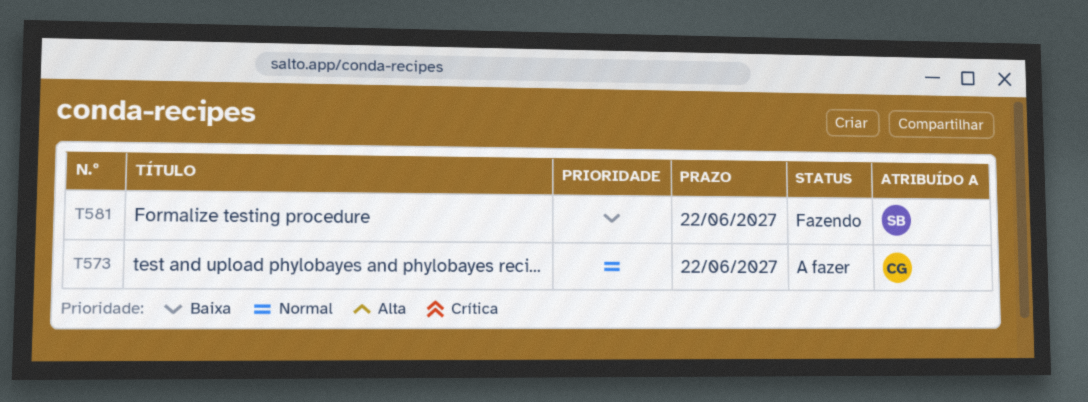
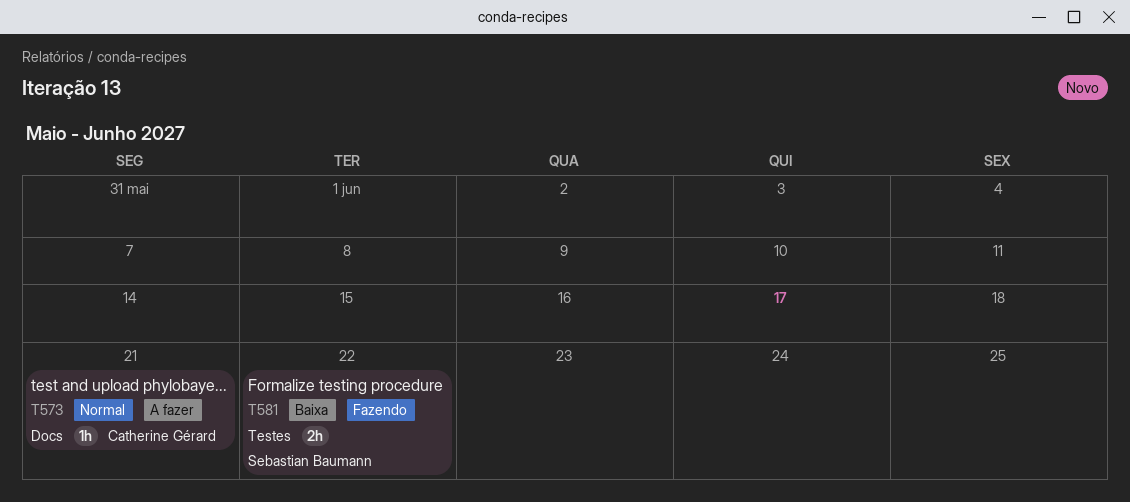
T573, due: Jun 22 -> Jun 21

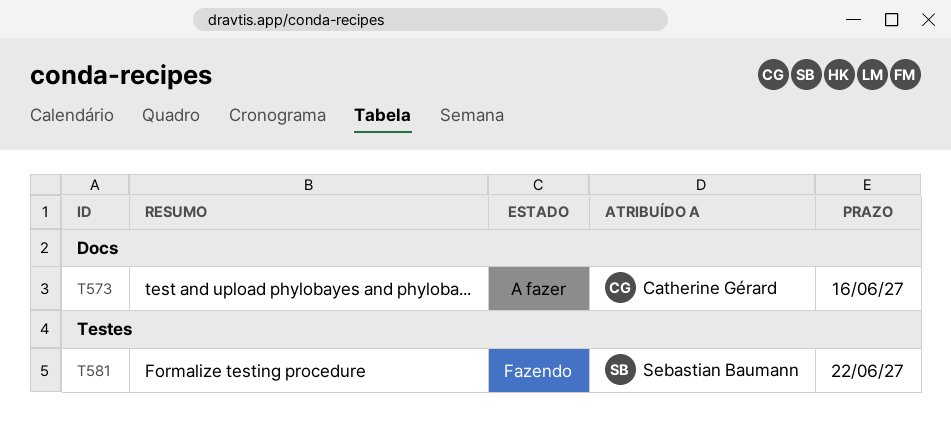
T573, due: Jun 21 -> Jun 16

